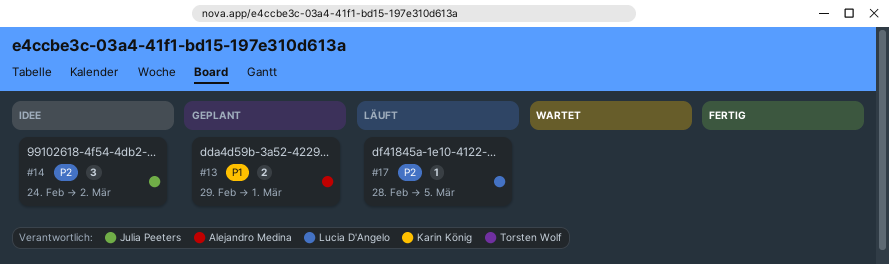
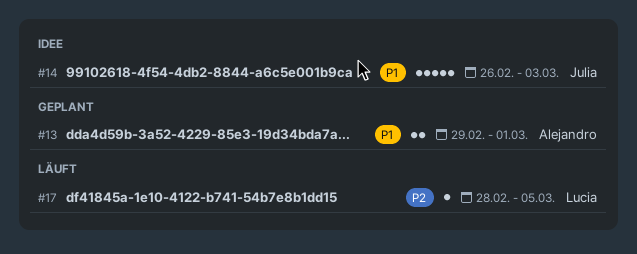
#14, priority: P2 -> P1
#14, estimate: 3 -> 5
#14, start: Feb 24 -> Feb 26
#14, due: Mar 2 -> Mar 3

